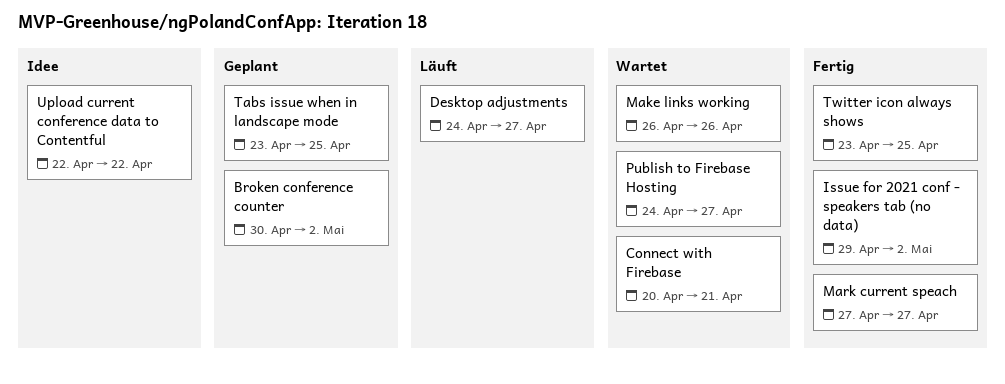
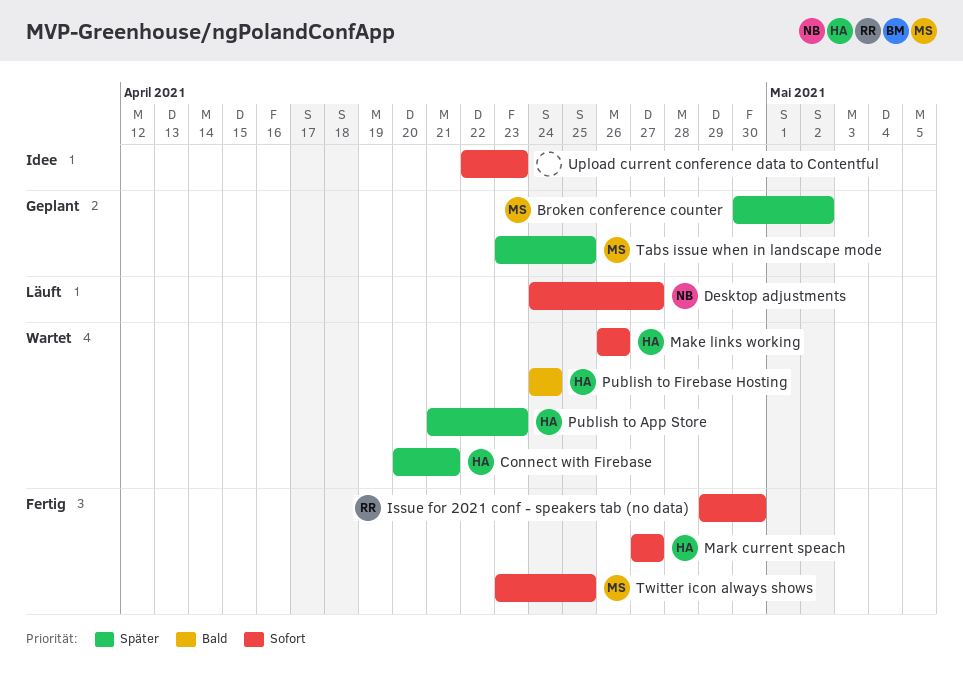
Issue for 2021 conf - speakers tab (no data), due: May 2 -> Apr 30
Publish to App Store: none -> present
Publish to Firebase Hosting, due: Apr 27 -> Apr 24
Upload current conference data to Contentful, due: Apr 22 -> Apr 23

